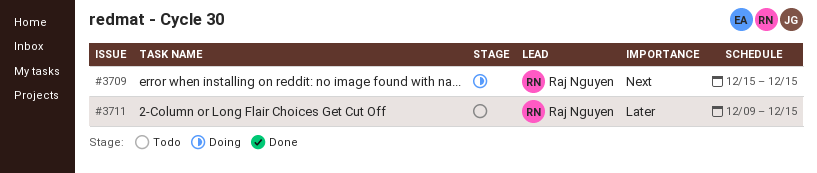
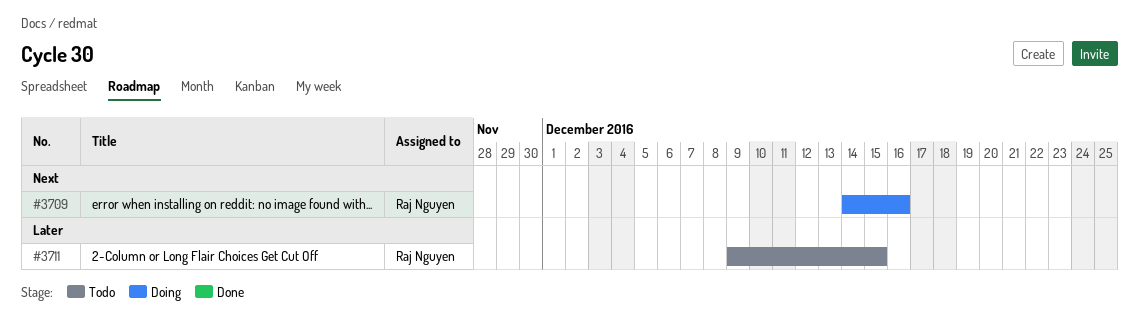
#3709, start: Dec 15 -> Dec 14
#3709, due: Dec 15 -> Dec 16

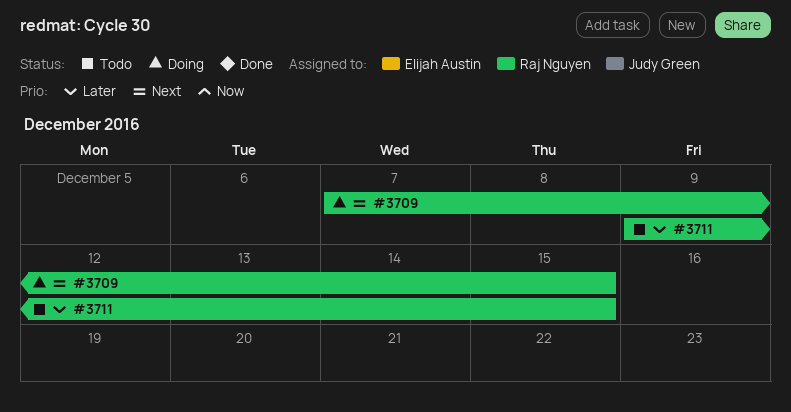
#3709, start: Dec 14 -> Dec 7
#3709, due: Dec 16 -> Dec 15

